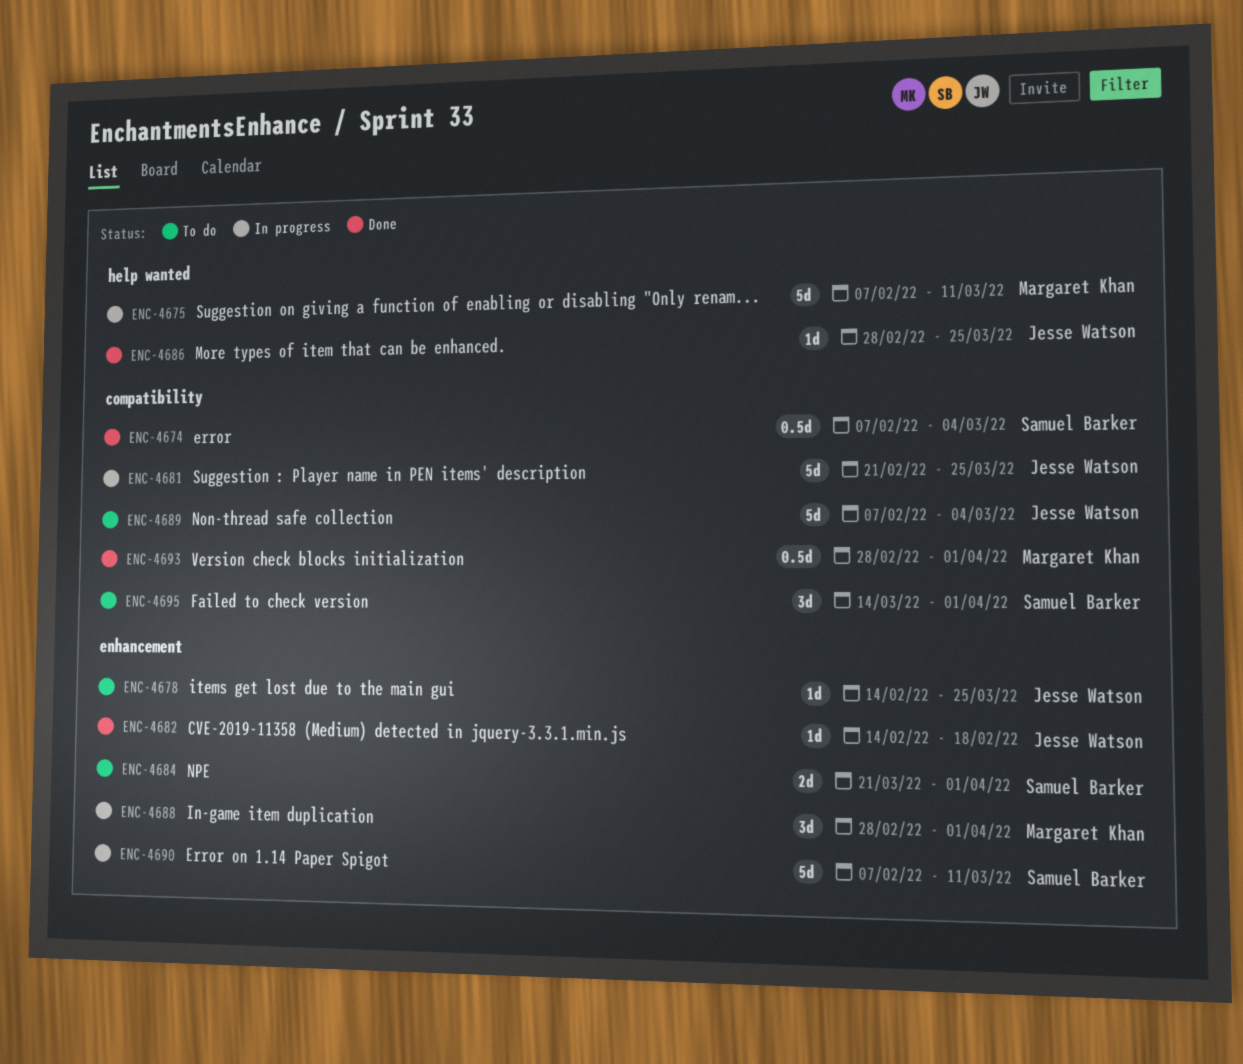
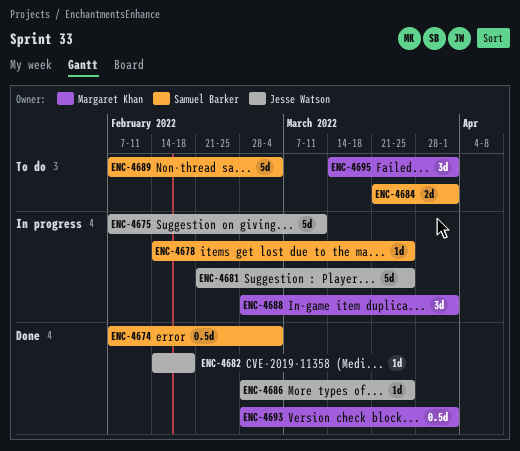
ENC-4675, owner: Margaret Khan -> Jesse Watson
ENC-4678, status: To do -> In progress
ENC-4678, owner: Jesse Watson -> Samuel Barker
ENC-4689, owner: Jesse Watson -> Samuel Barker
ENC-4690: present -> none
ENC-4695, owner: Samuel Barker -> Margaret Khan

